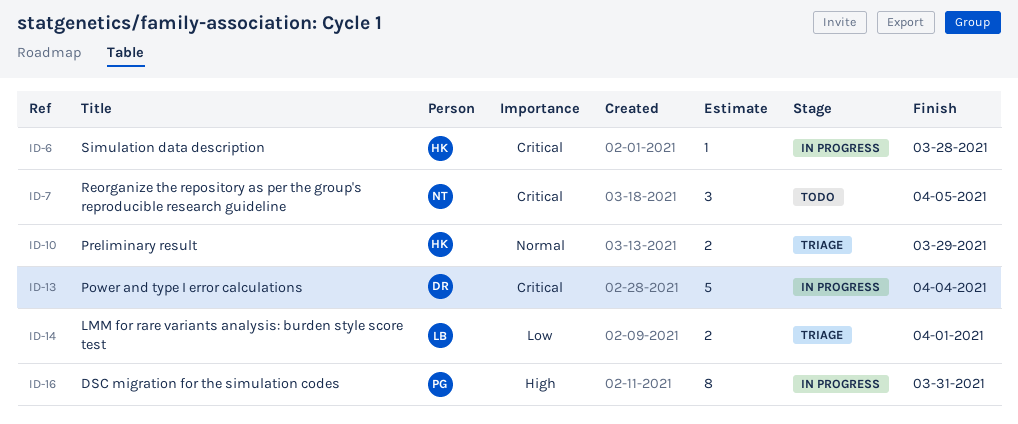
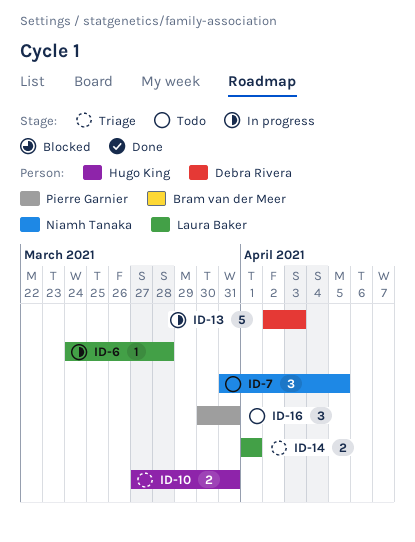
ID-6, owner: Hugo King -> Laura Baker
ID-10, due: Mar 29 -> Mar 31
ID-13, due: Apr 4 -> Apr 3
ID-16, status: In progress -> Todo
ID-16, estimate: 8 -> 3

